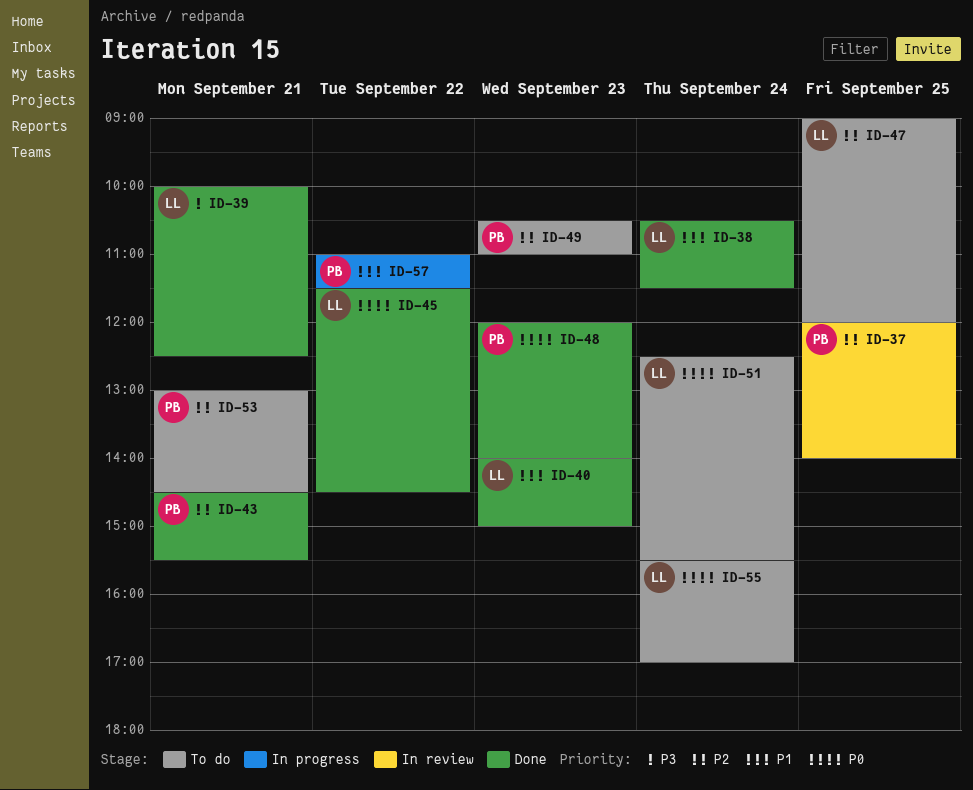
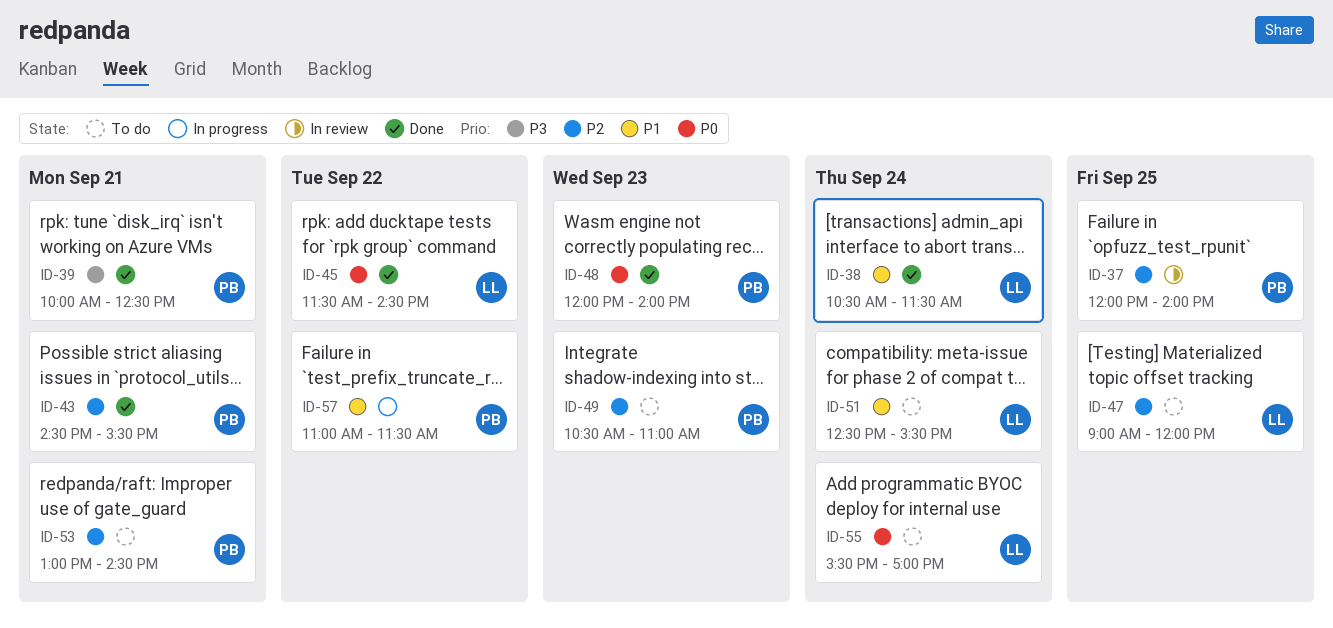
ID-39, owner: LL -> PB
ID-40: present -> none
ID-51, priority: P0 -> P1

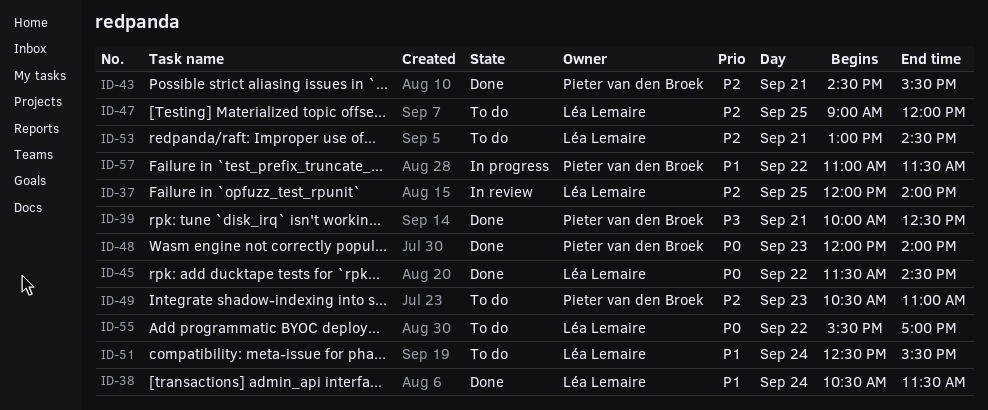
ID-37, owner: Pieter van den Broek -> Léa Lemaire
ID-53, owner: Pieter van den Broek -> Léa Lemaire
ID-55, day: Sep 24 -> Sep 22

